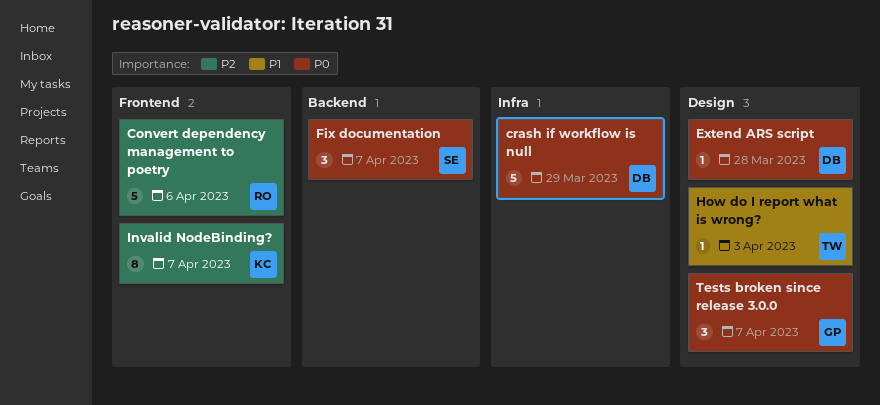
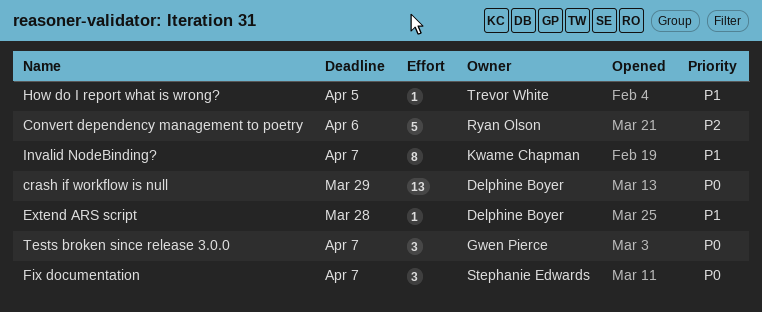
crash if workflow is null, estimate: 5 -> 13
Extend ARS script, priority: P0 -> P1
How do I report what is wrong?, due: Apr 3 -> Apr 5
Invalid NodeBinding?, priority: P2 -> P1

